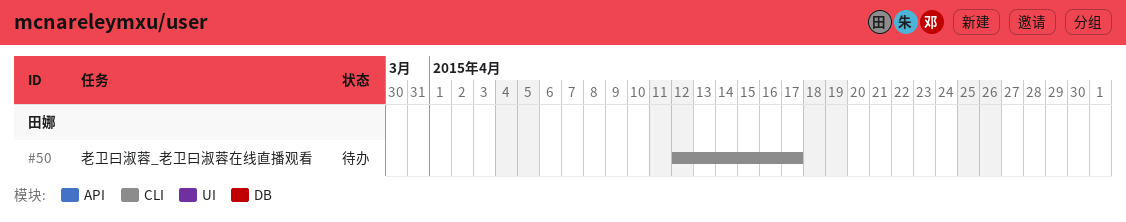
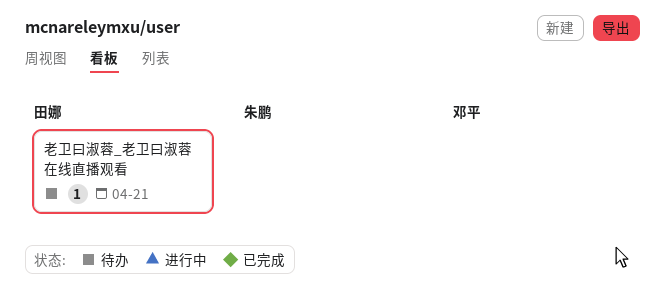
老卫曰淑蓉_老卫曰淑蓉在线直播观看, due: Apr 17 -> Apr 21

